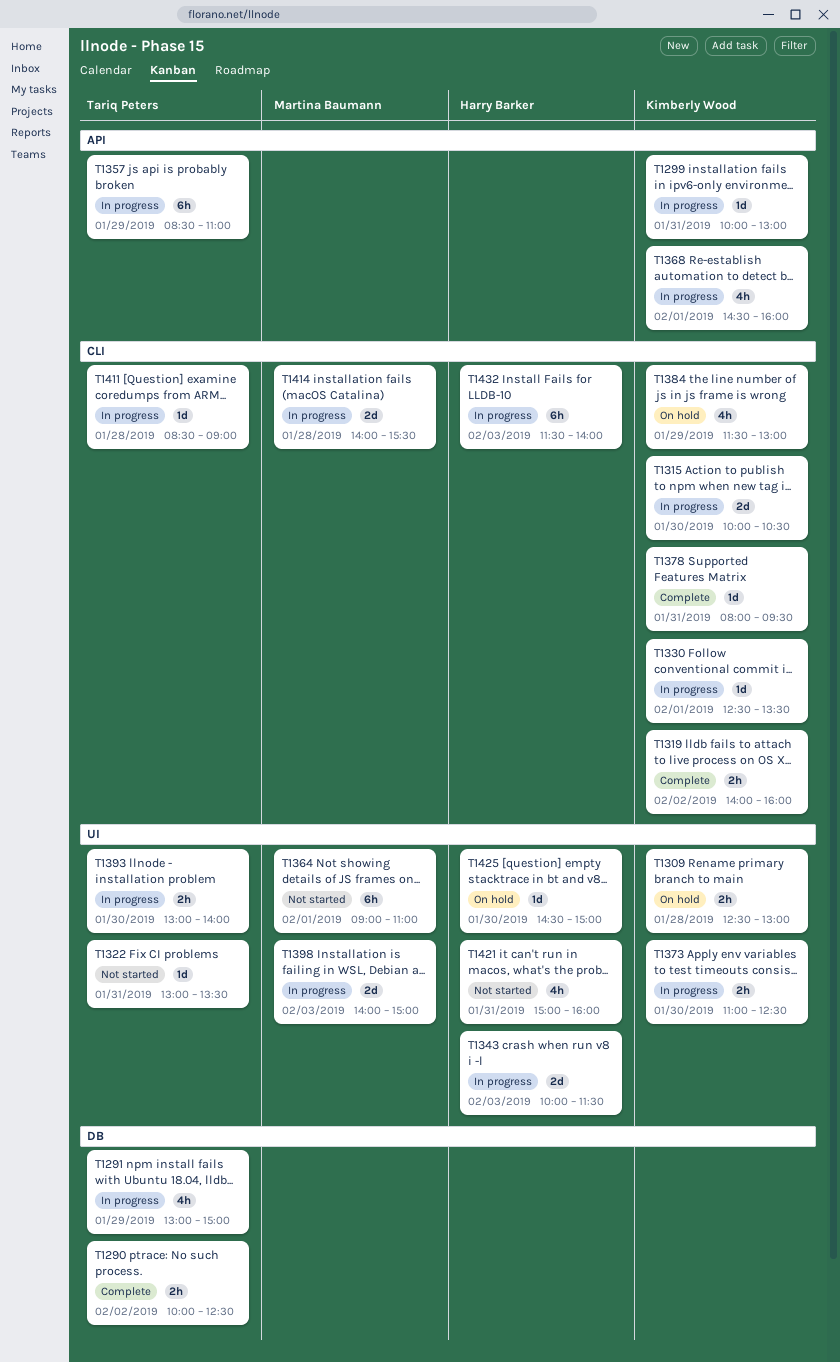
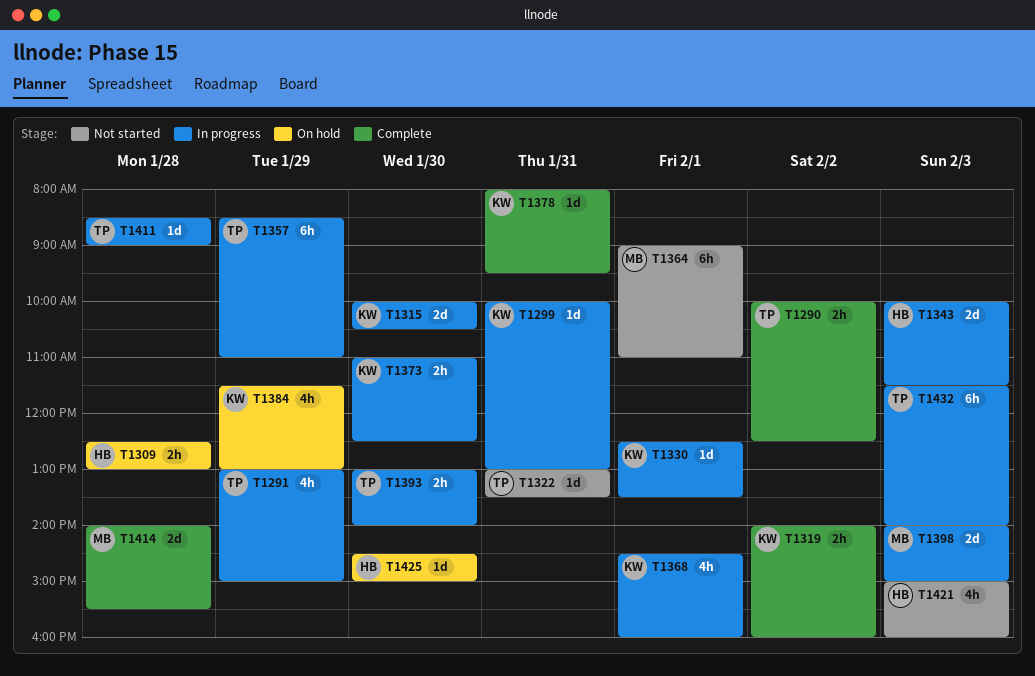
T1309, owner: Kimberly Wood -> Harry Barker
T1414, status: In progress -> Complete
T1421, day: Jan 31 -> Feb 3
T1432, owner: Harry Barker -> Tariq Peters

